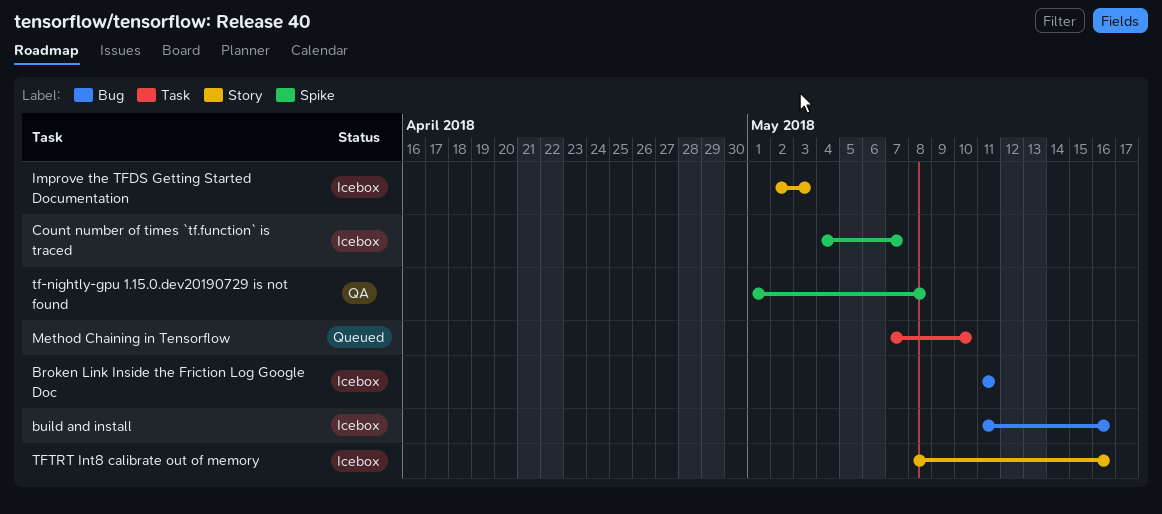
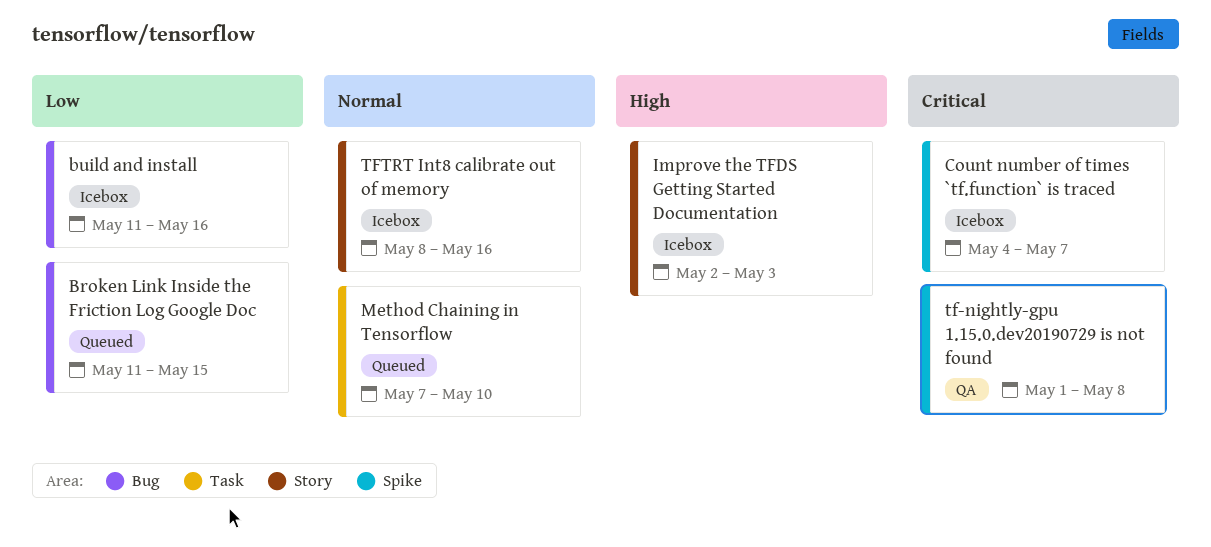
Broken Link Inside the Friction Log Google Doc, status: Icebox -> Queued
Broken Link Inside the Friction Log Google Doc, due: May 11 -> May 15

